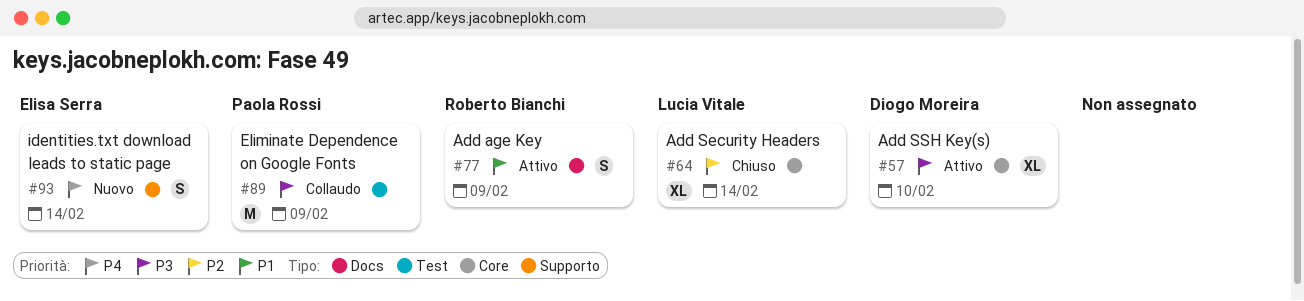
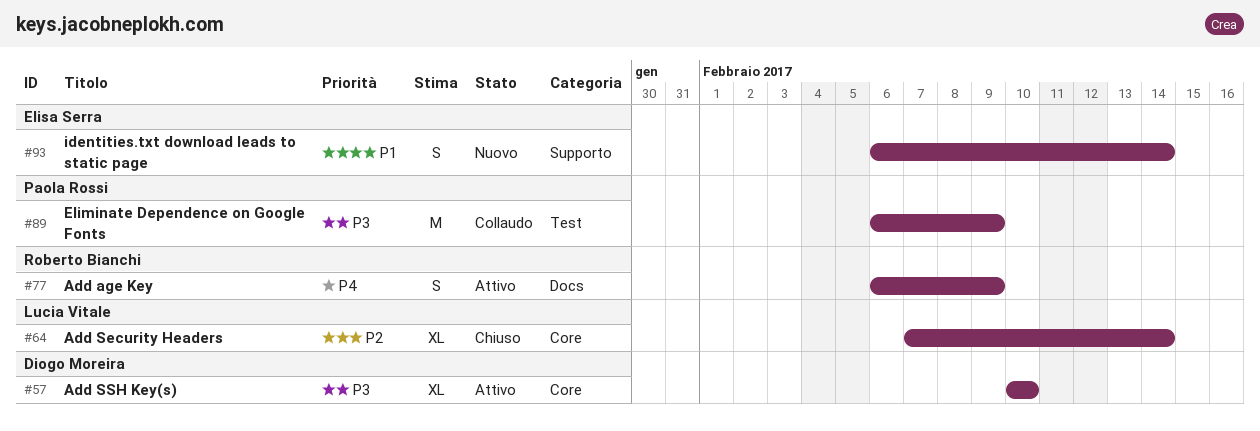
#77, priority: P1 -> P4
#93, priority: P4 -> P1

